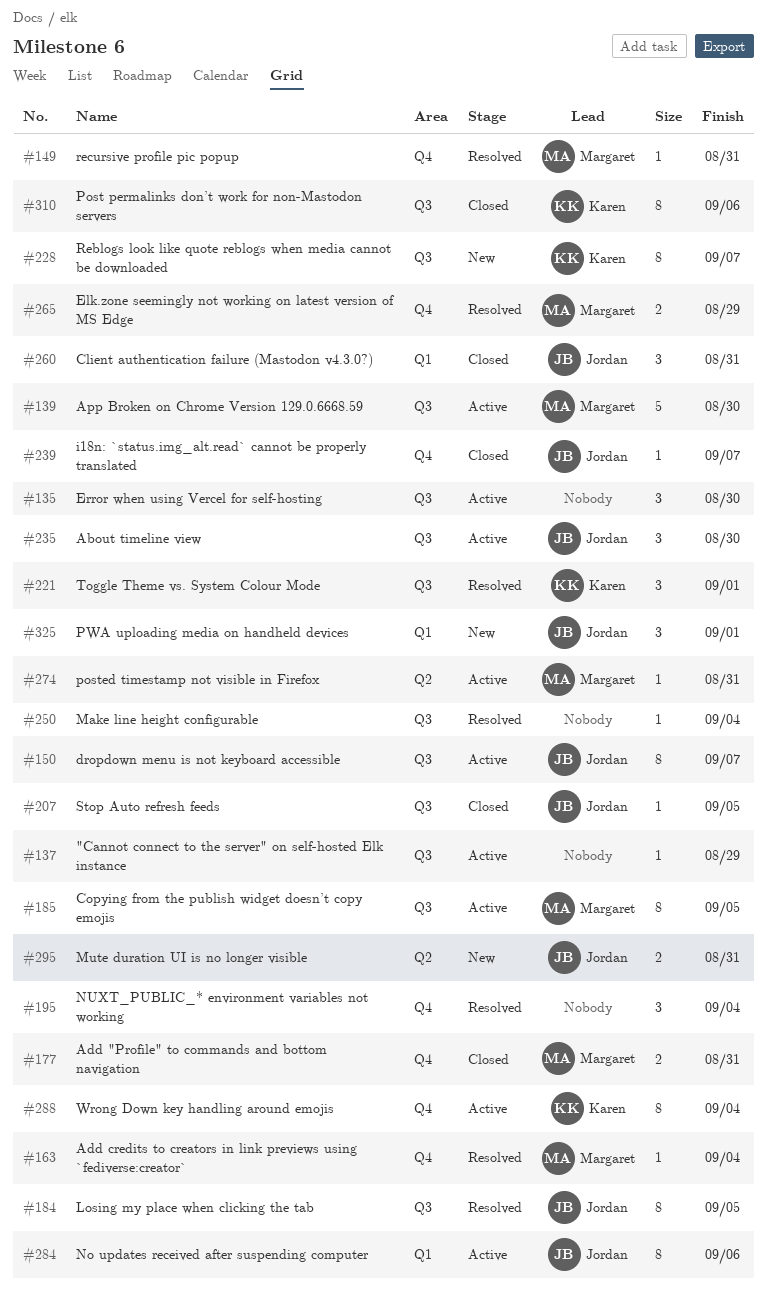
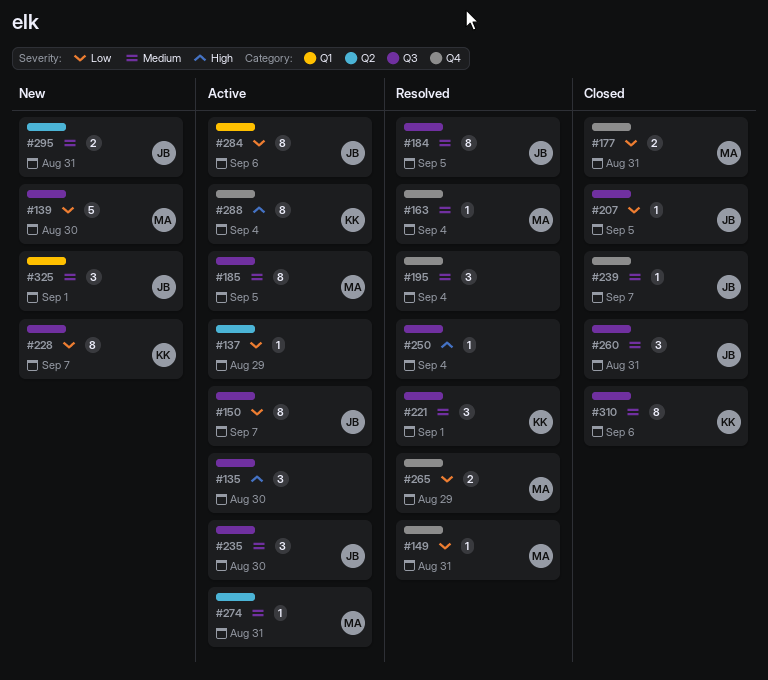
#137, label: Q3 -> Q2
#139, status: Active -> New
#260, label: Q1 -> Q3

